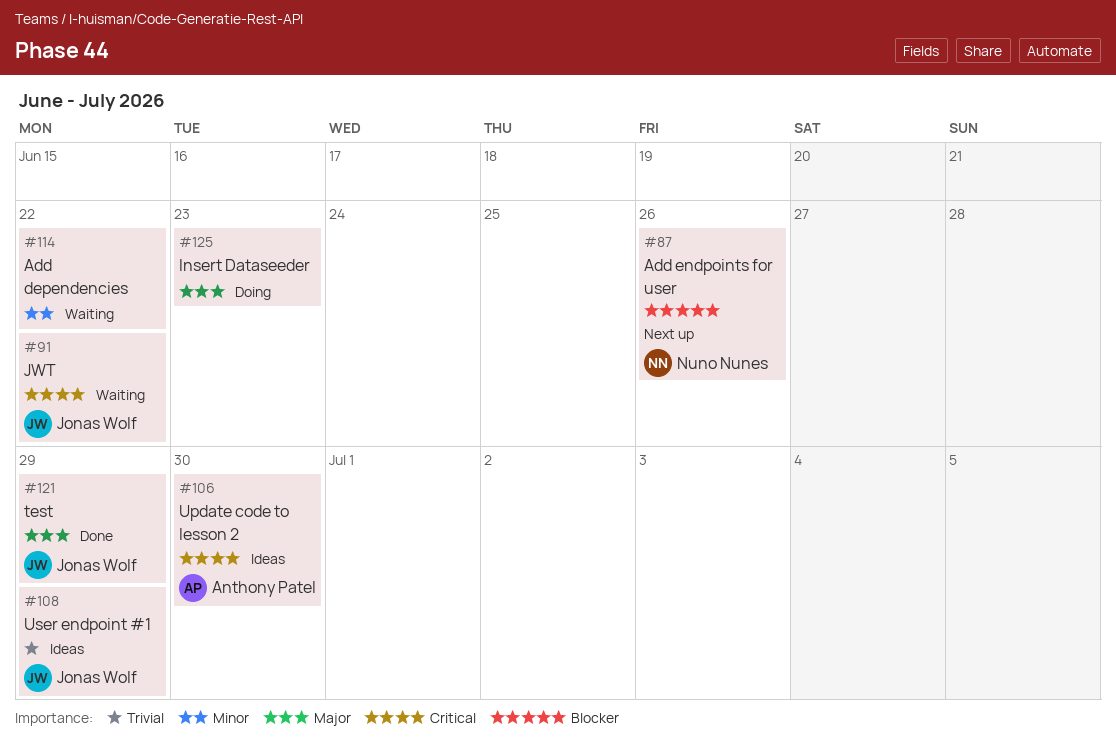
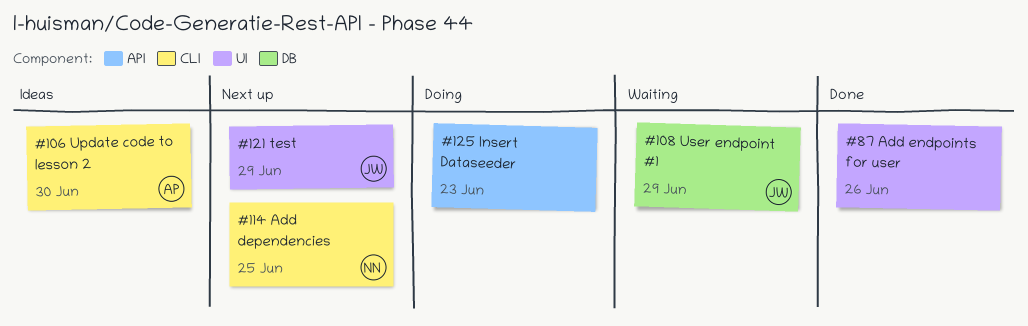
#87, status: Next up -> Done
#87, owner: Nuno Nunes -> none
#91: present -> none
#108, status: Ideas -> Waiting
#114, status: Waiting -> Next up
#114, owner: none -> Nuno Nunes
#114, due: Jun 22 -> Jun 25
#121, status: Done -> Next up

